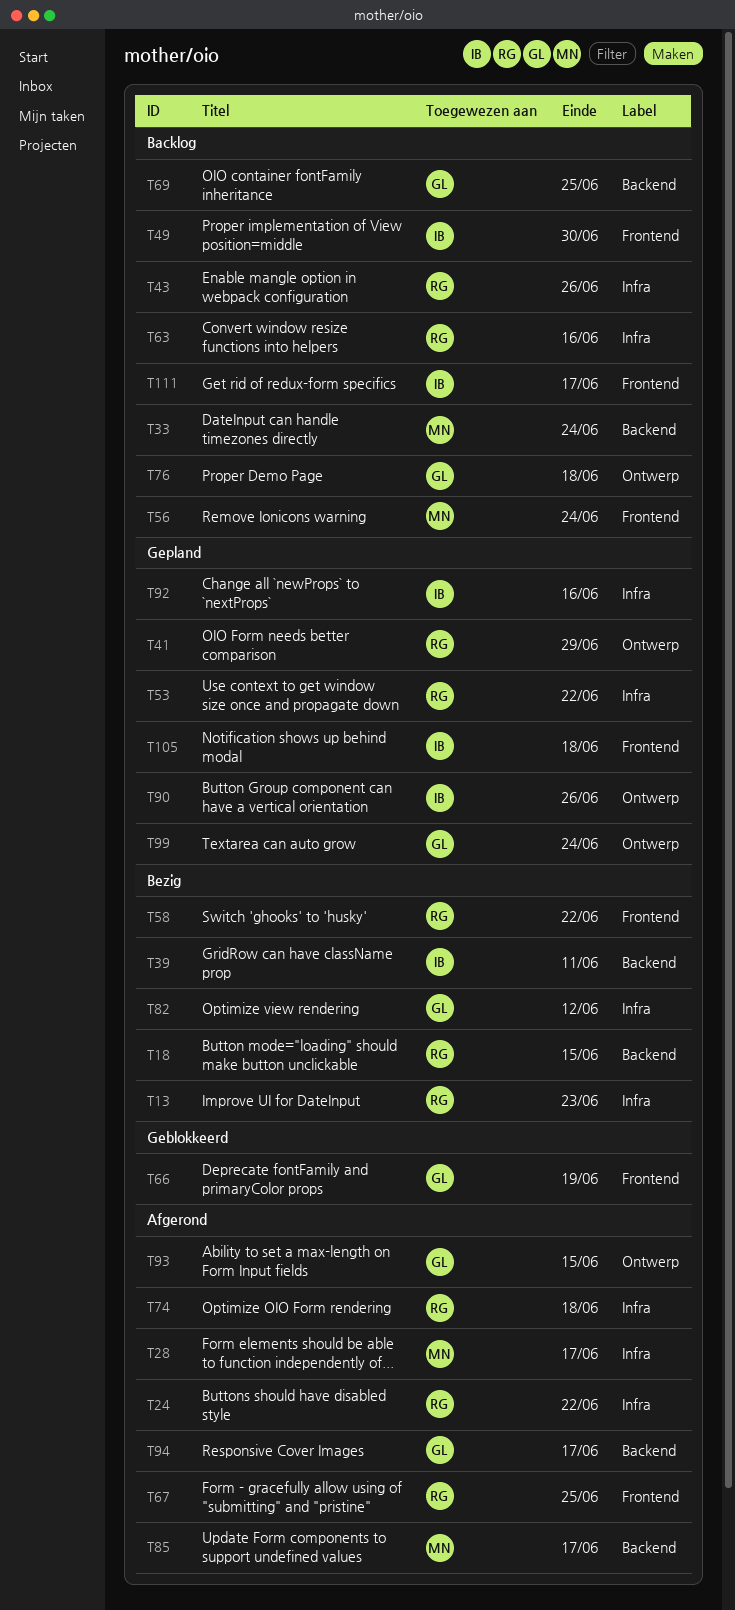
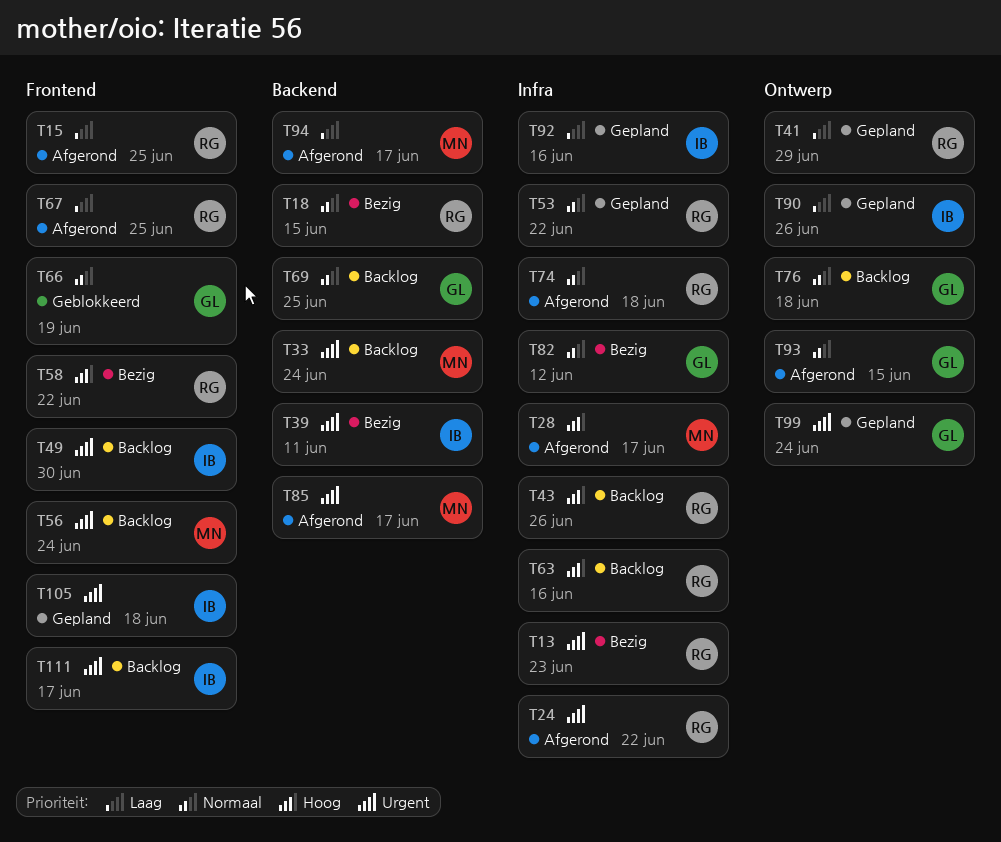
T15: none -> present
T94, owner: GL -> MN

